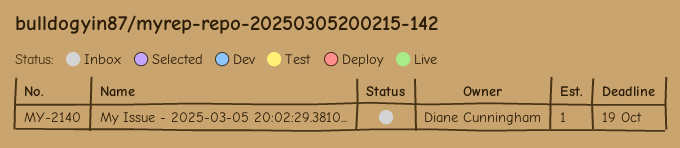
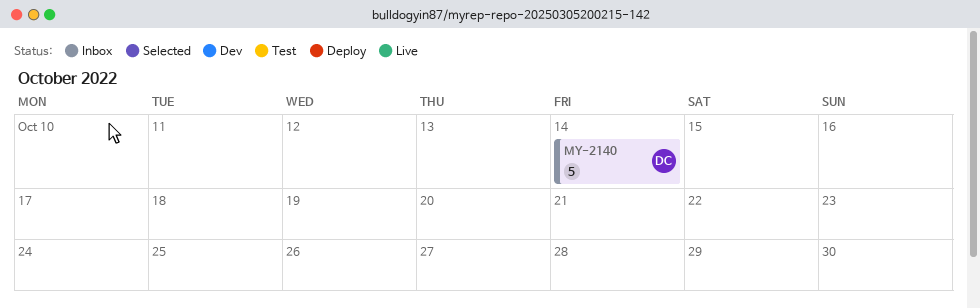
MY-2140, estimate: 1 -> 5
MY-2140, due: Oct 19 -> Oct 14

